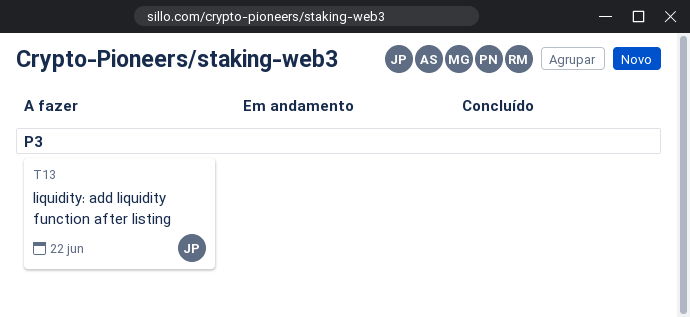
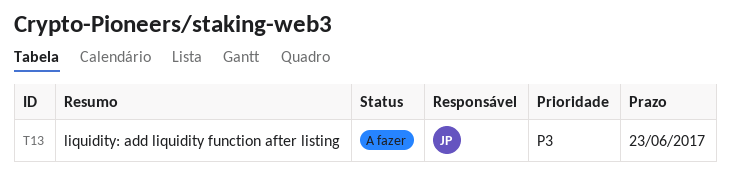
T13, due: Jun 22 -> Jun 23

